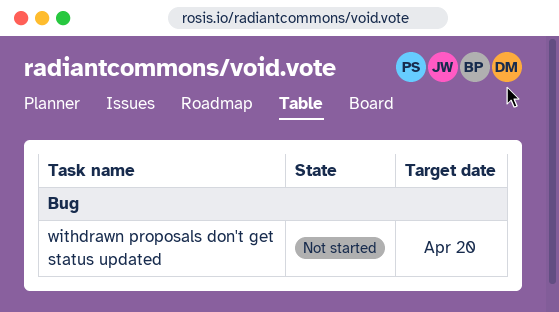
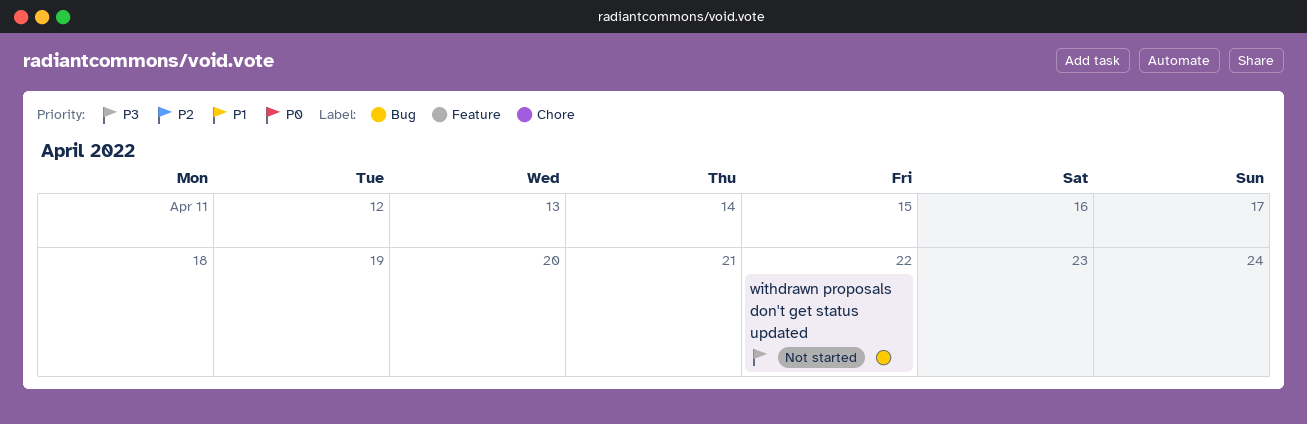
withdrawn proposals don't get status updated, due: Apr 20 -> Apr 22

